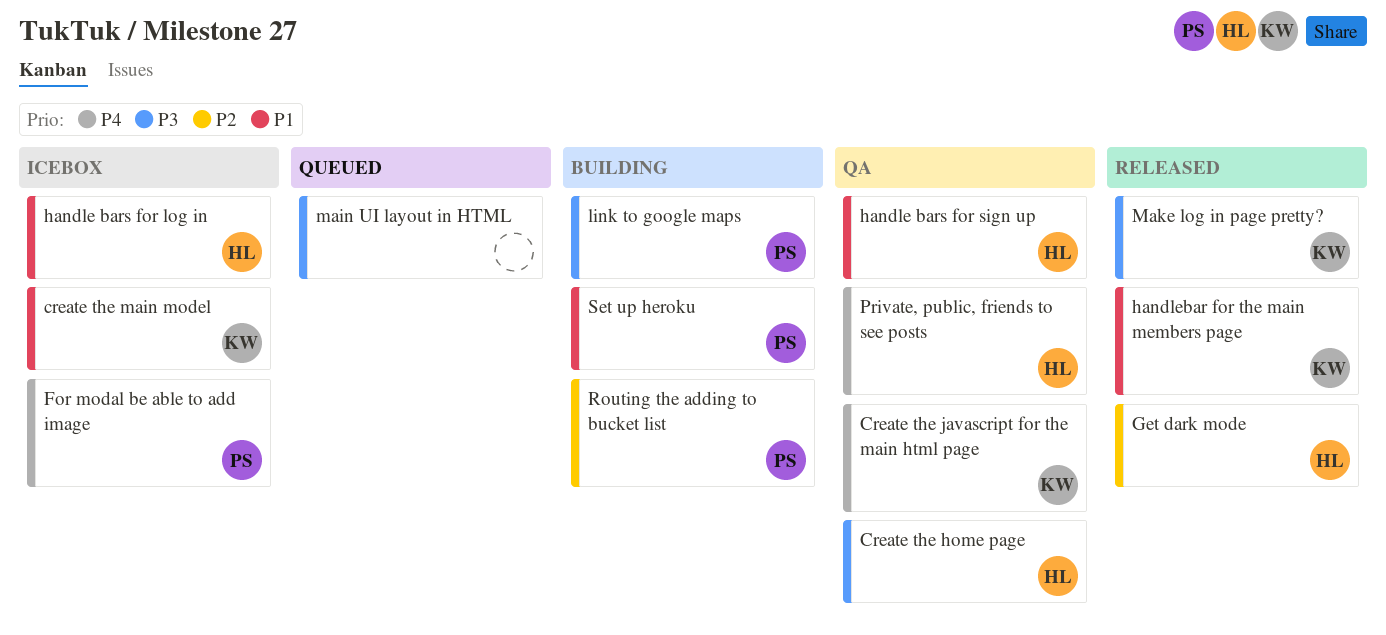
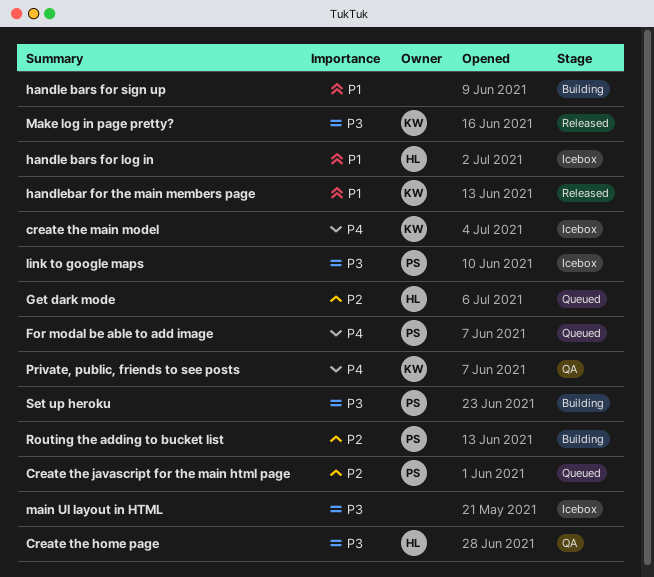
Create the javascript for the main html page, status: QA -> Queued
Create the javascript for the main html page, owner: KW -> PS
Create the javascript for the main html page, priority: P4 -> P2
create the main model, priority: P1 -> P4
For modal be able to add image, status: Icebox -> Queued
Get dark mode, status: Released -> Queued
handle bars for sign up, status: QA -> Building
handle bars for sign up, owner: HL -> none
link to google maps, status: Building -> Icebox
main UI layout in HTML, status: Queued -> Icebox
Private, public, friends to see posts, owner: HL -> KW
Set up heroku, priority: P1 -> P3

